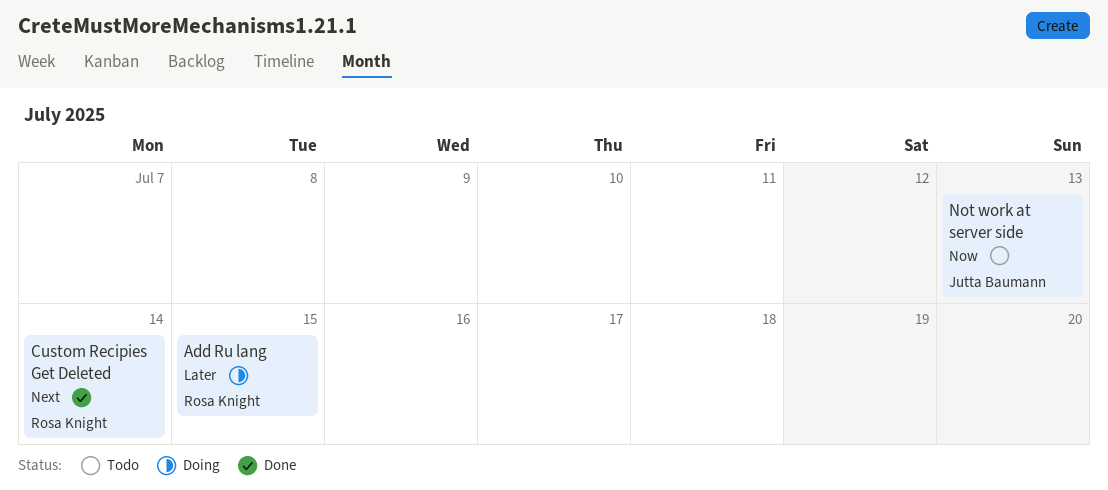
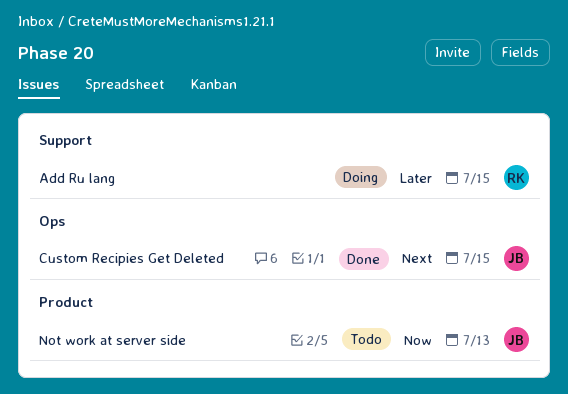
Custom Recipies Get Deleted, owner: Rosa Knight -> Jutta Baumann
Custom Recipies Get Deleted, due: Jul 14 -> Jul 15

